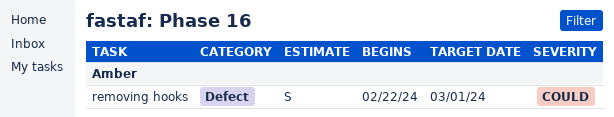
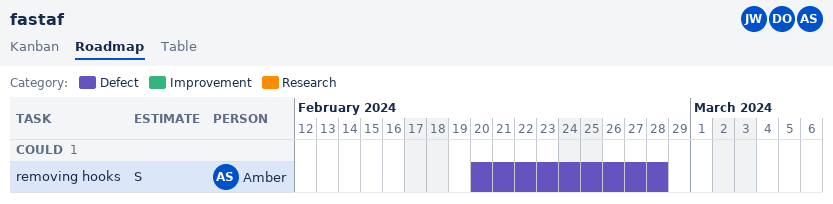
removing hooks, start: Feb 22 -> Feb 20
removing hooks, due: Mar 1 -> Feb 28

